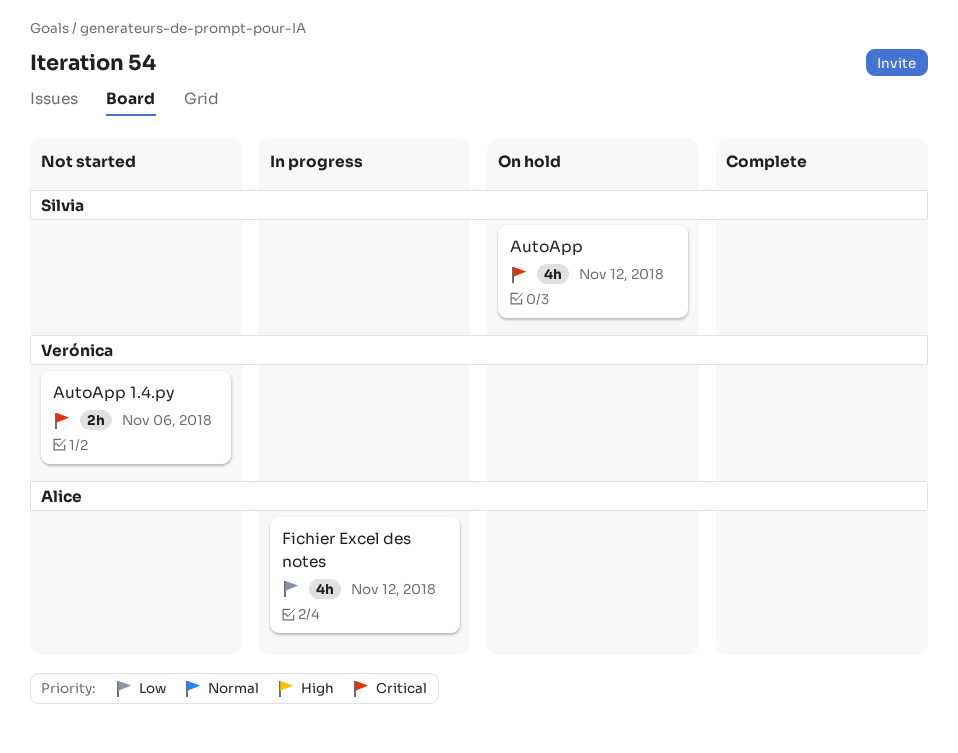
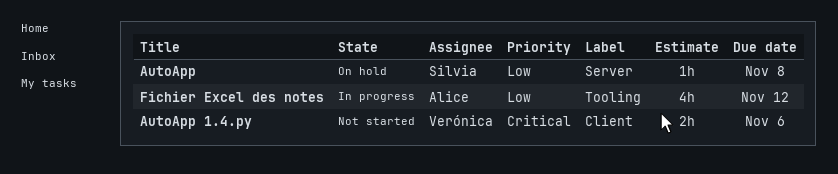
AutoApp, priority: Critical -> Low
AutoApp, estimate: 4h -> 1h
AutoApp, due: Nov 12 -> Nov 8

